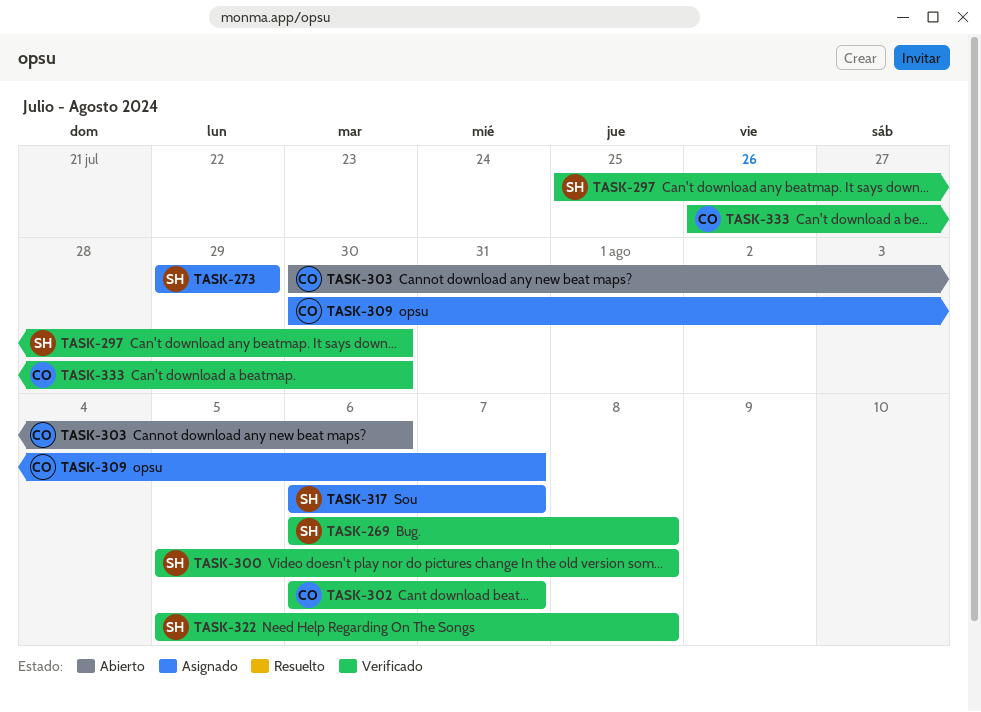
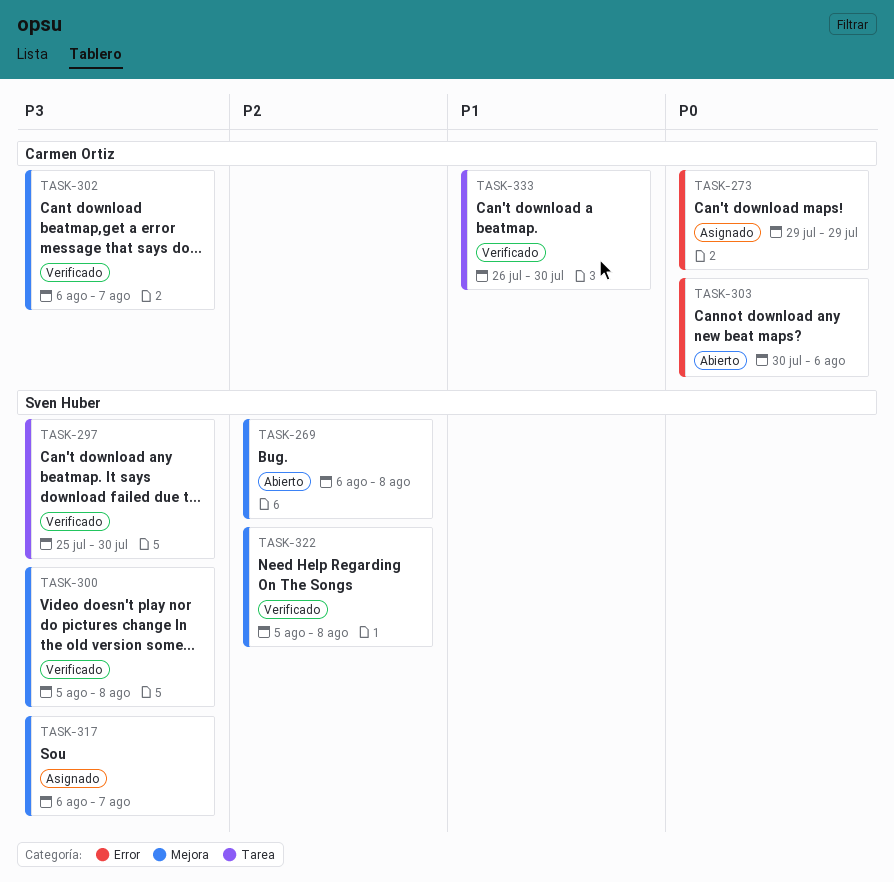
TASK-269, status: Verificado -> Abierto
TASK-273, owner: Sven Huber -> Carmen Ortiz
TASK-309: present -> none

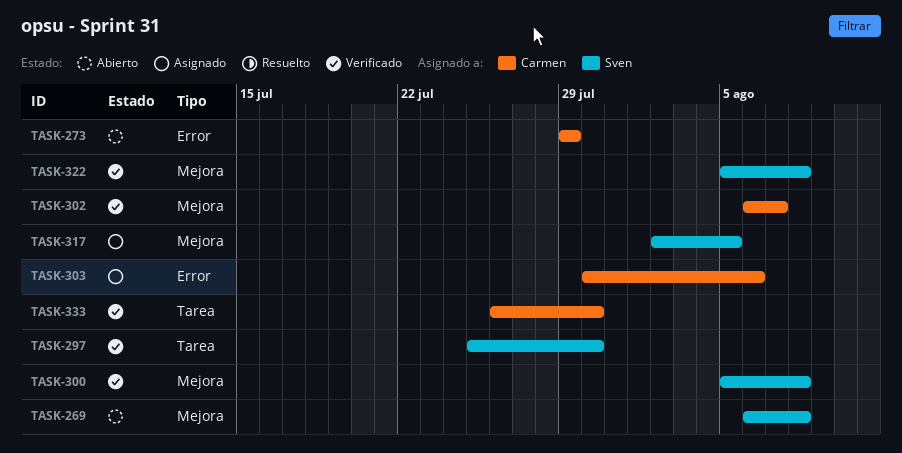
TASK-273, status: Asignado -> Abierto
TASK-303, status: Abierto -> Asignado
TASK-317, start: Aug 6 -> Aug 2
TASK-317, due: Aug 7 -> Aug 5

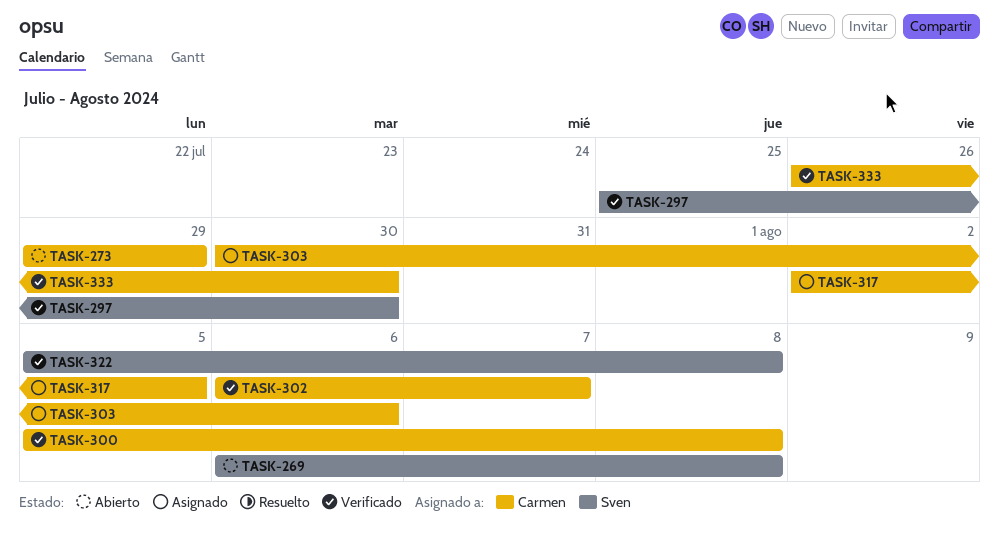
TASK-300, owner: Sven -> Carmen
TASK-317, owner: Sven -> Carmen

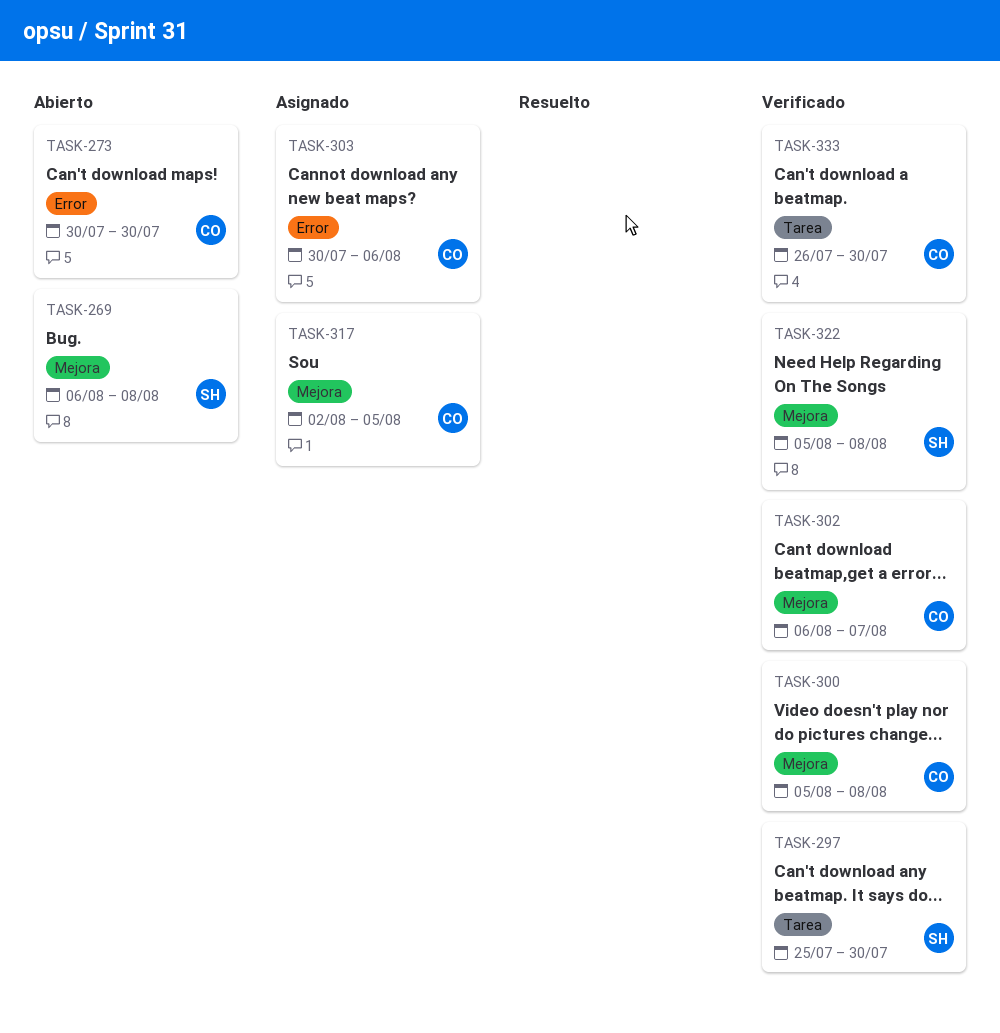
TASK-273, start: Jul 29 -> Jul 30
TASK-273, due: Jul 29 -> Jul 30

